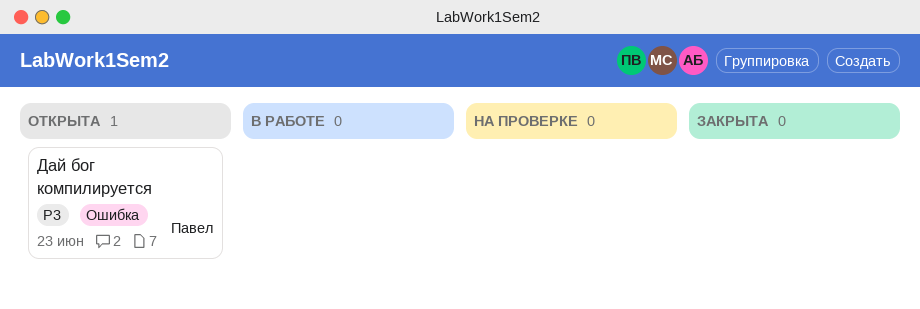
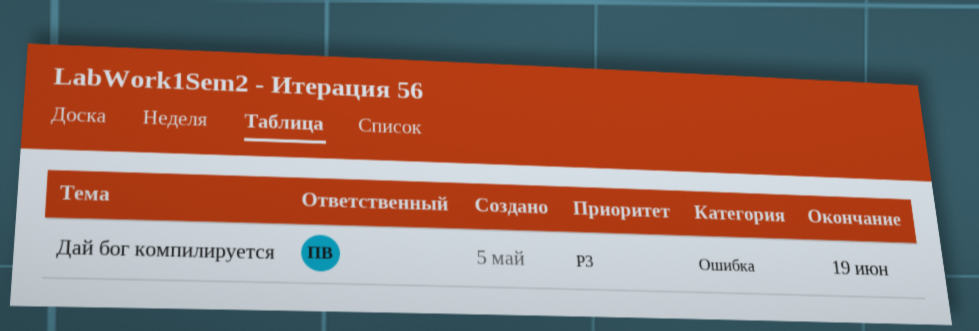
Дай бог компилируется, due: Jun 23 -> Jun 19

